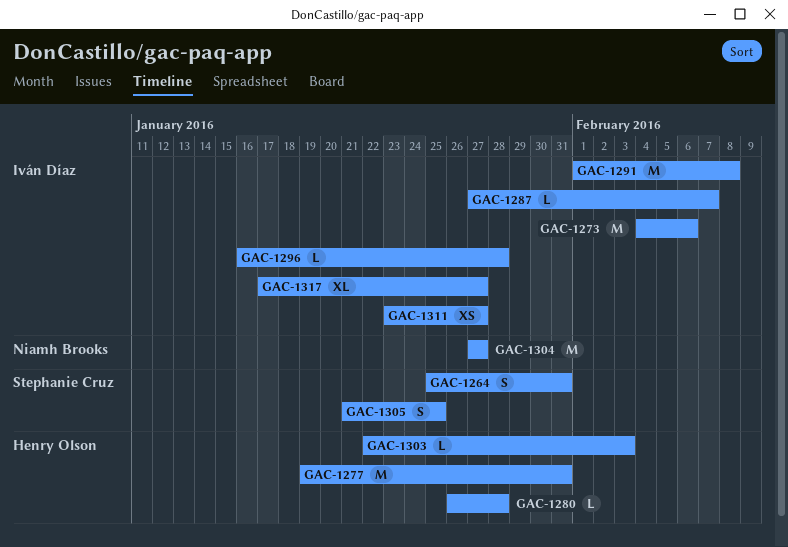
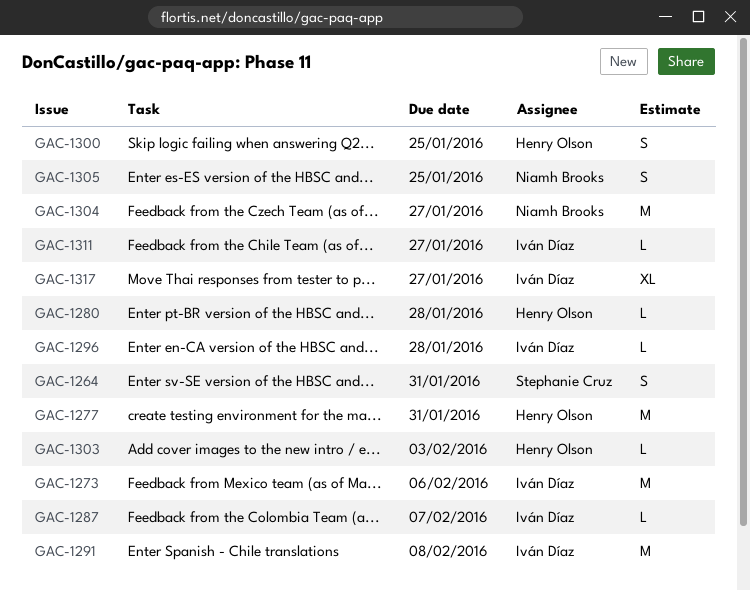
GAC-1300: none -> present
GAC-1305, owner: Stephanie Cruz -> Niamh Brooks
GAC-1311, estimate: XS -> L

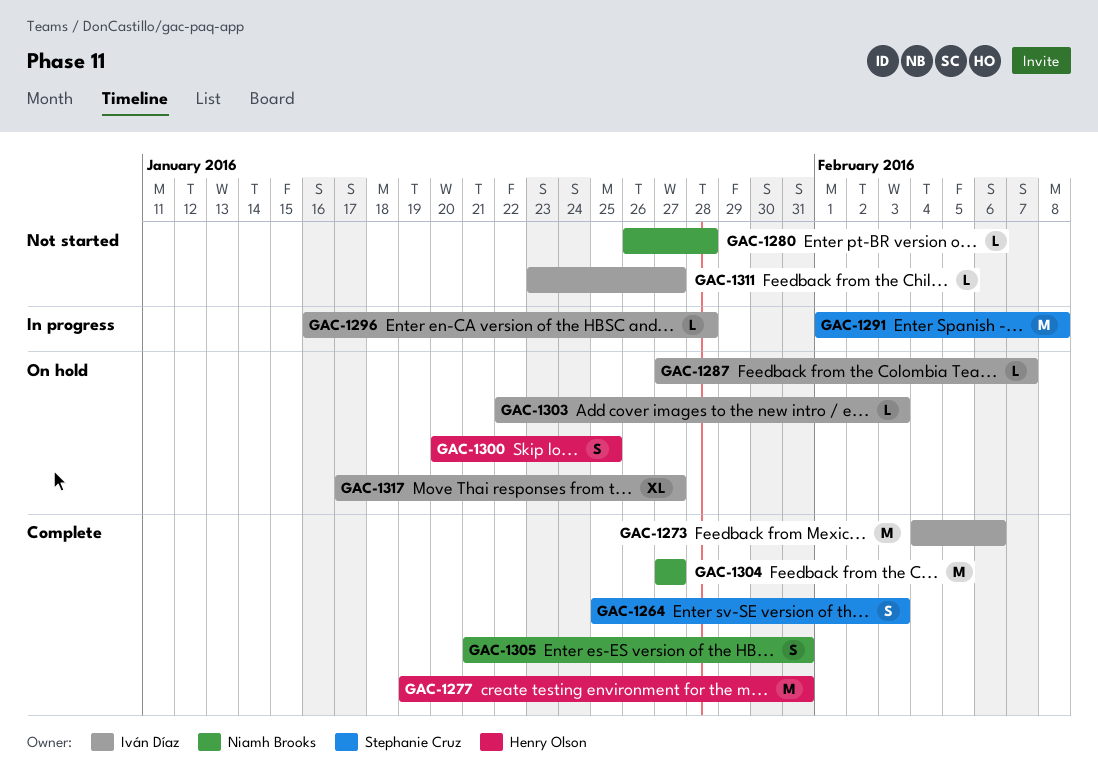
GAC-1264, due: Jan 31 -> Feb 3
GAC-1280, owner: Henry Olson -> Niamh Brooks
GAC-1291, owner: Iván Díaz -> Stephanie Cruz
GAC-1303, owner: Henry Olson -> Iván Díaz
GAC-1305, due: Jan 25 -> Jan 31

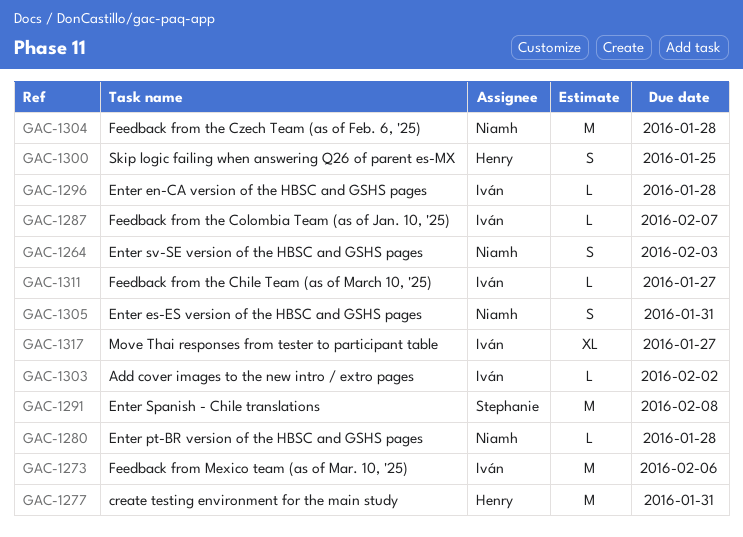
GAC-1264, owner: Stephanie Cruz -> Niamh Brooks
GAC-1303, due: Feb 3 -> Feb 2
GAC-1304, due: Jan 27 -> Jan 28

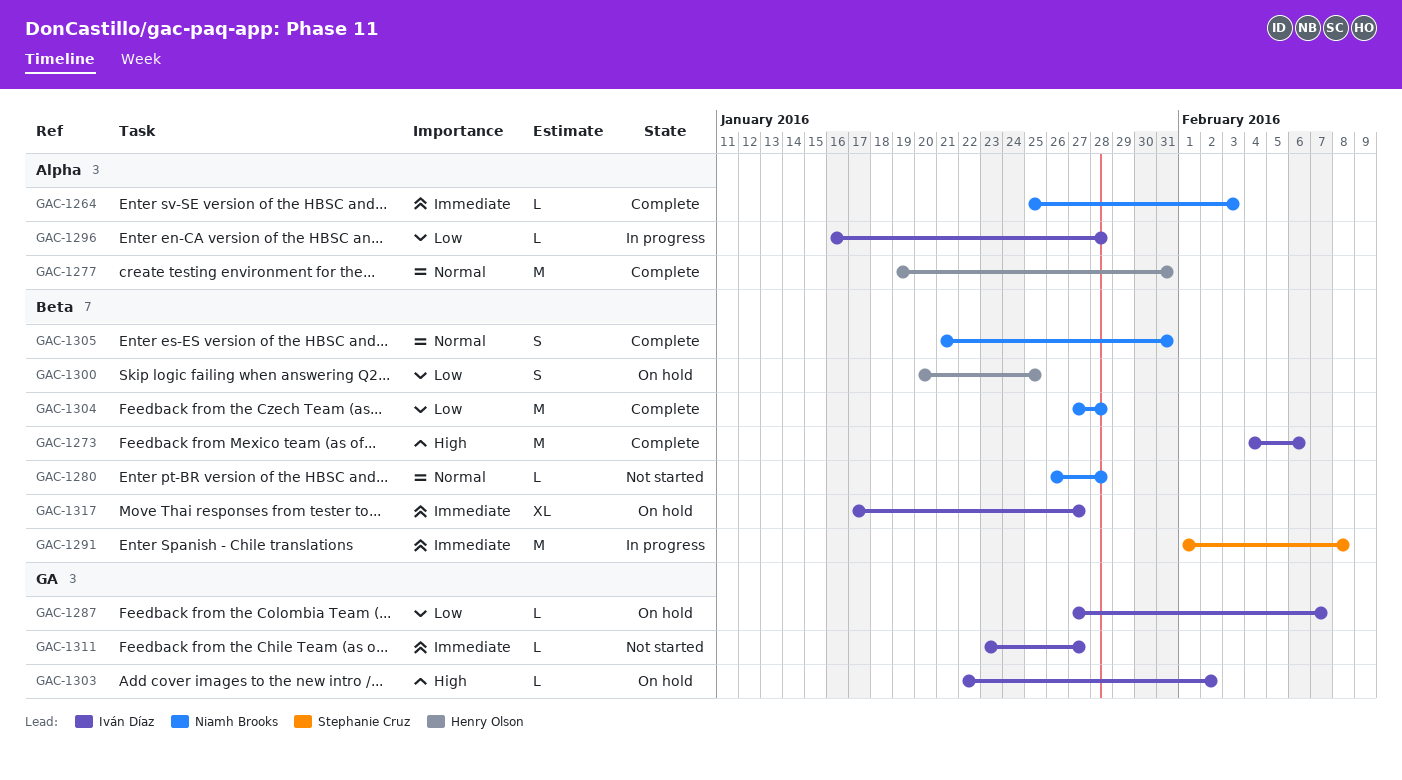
GAC-1264, estimate: S -> L

